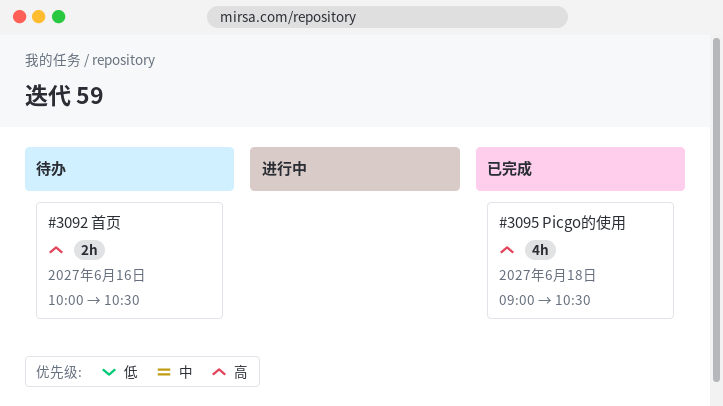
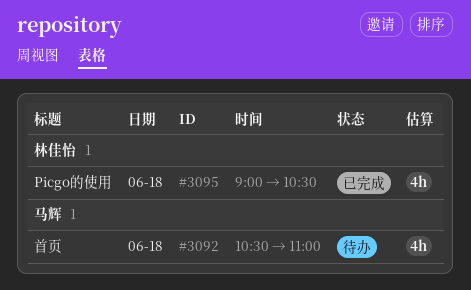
#3092, estimate: 2h -> 4h
#3092, day: Jun 16 -> Jun 18
#3092, begins: 10:00 -> 10:30
#3092, ends: 10:30 -> 11:00

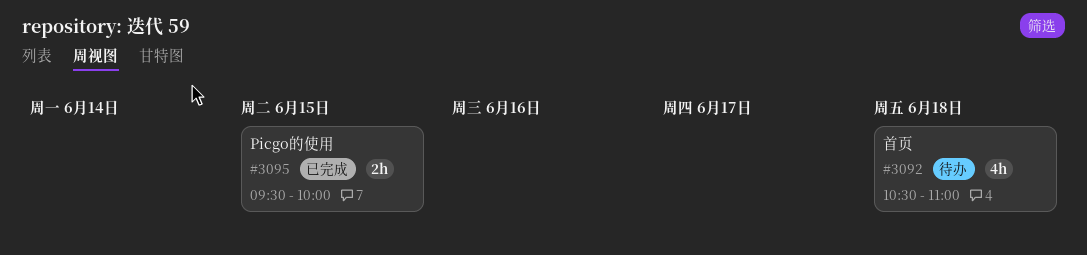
#3095, estimate: 4h -> 2h
#3095, day: Jun 18 -> Jun 15
#3095, begins: 09:00 -> 09:30
#3095, ends: 10:30 -> 10:00

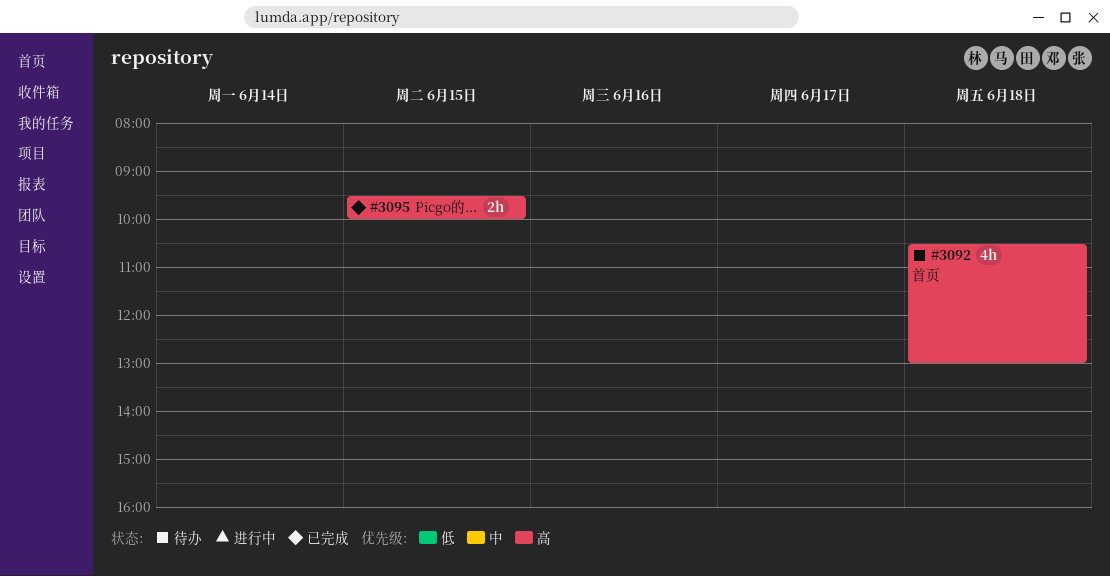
#3092, ends: 11:00 -> 13:00

